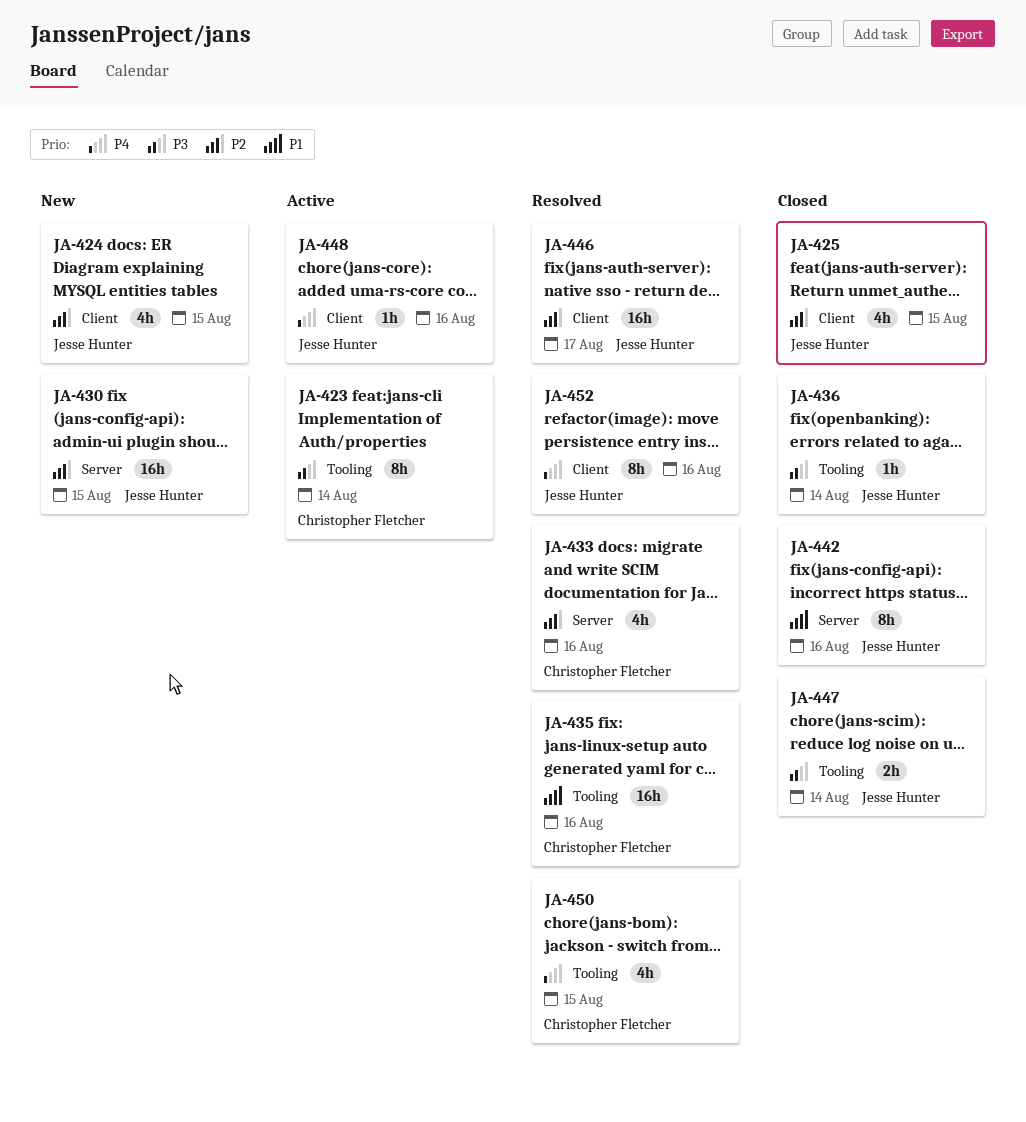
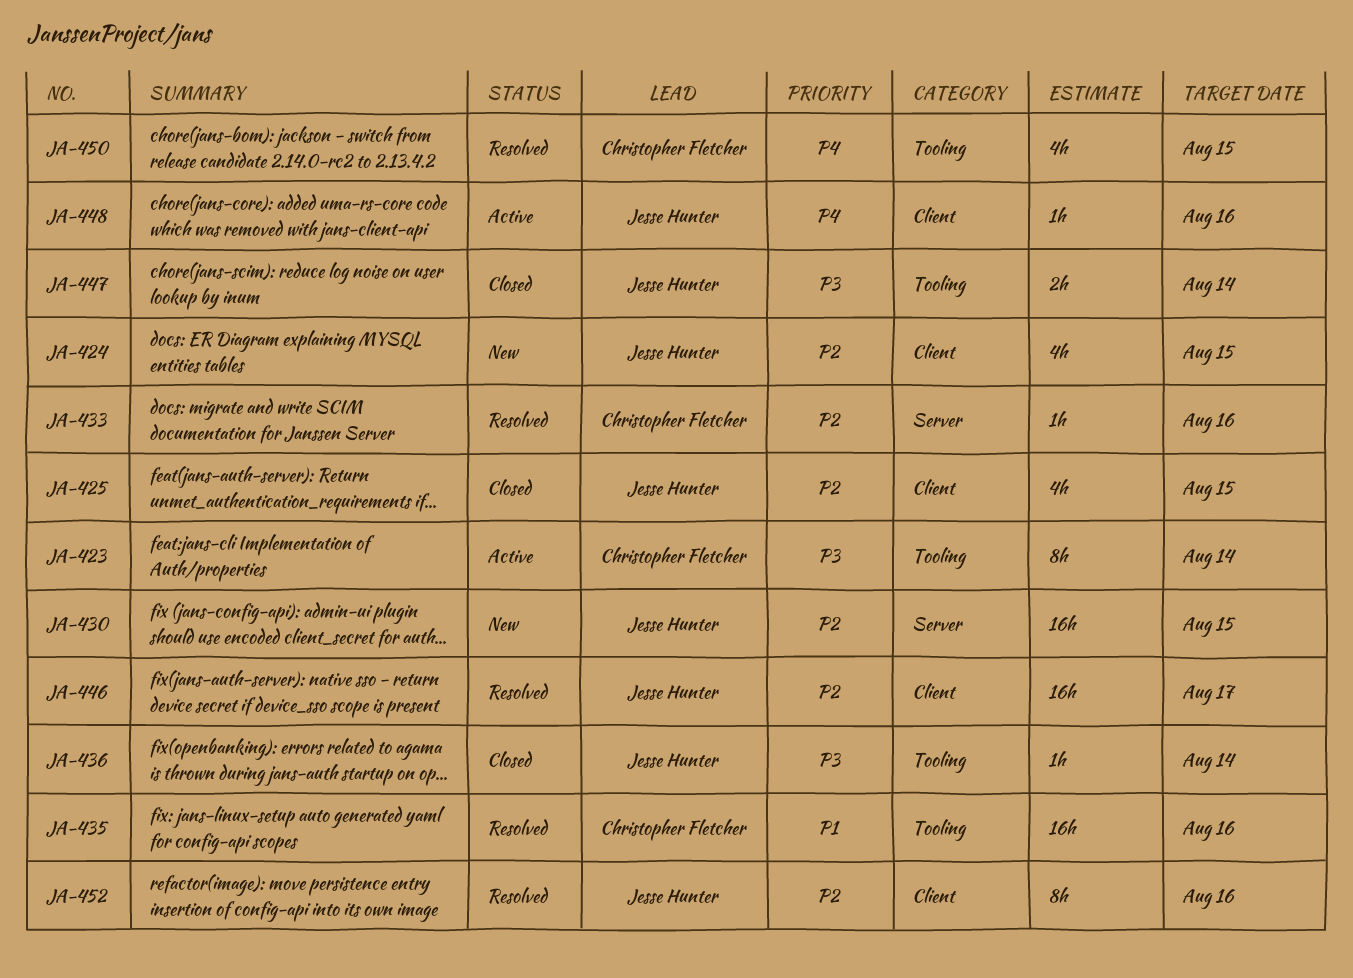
JA-433, estimate: 4h -> 1h
JA-442: present -> none
JA-452, priority: P4 -> P2

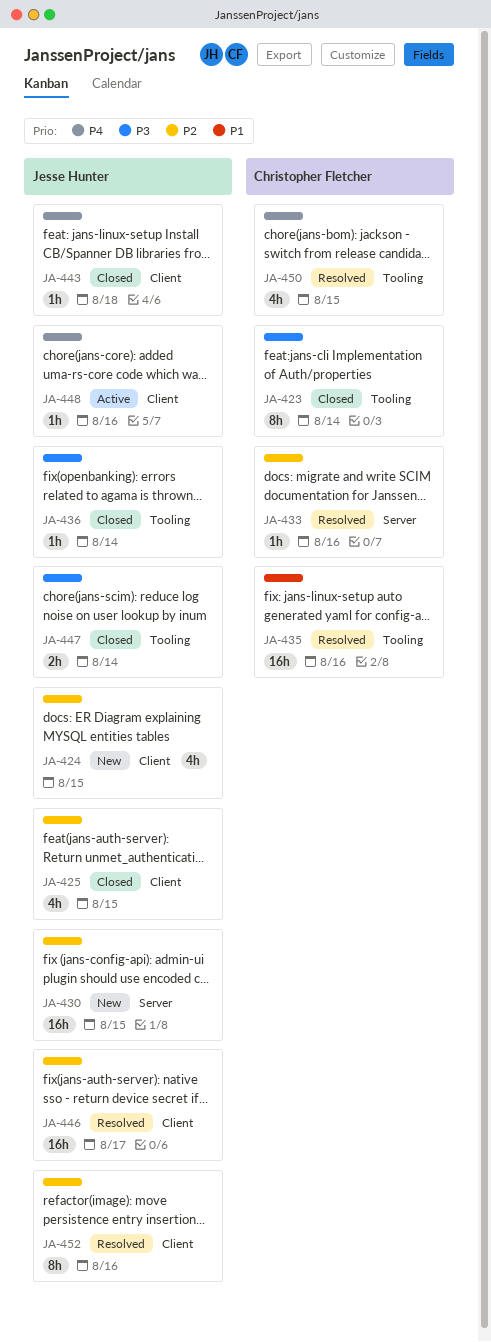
JA-423, status: Active -> Closed
JA-443: none -> present

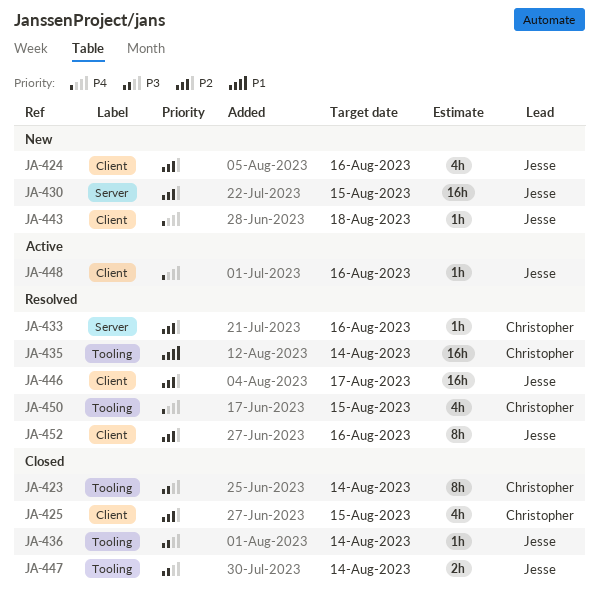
JA-424, due: Aug 15 -> Aug 16
JA-425, owner: Jesse Hunter -> Christopher Fletcher
JA-435, due: Aug 16 -> Aug 14
JA-443, status: Closed -> New

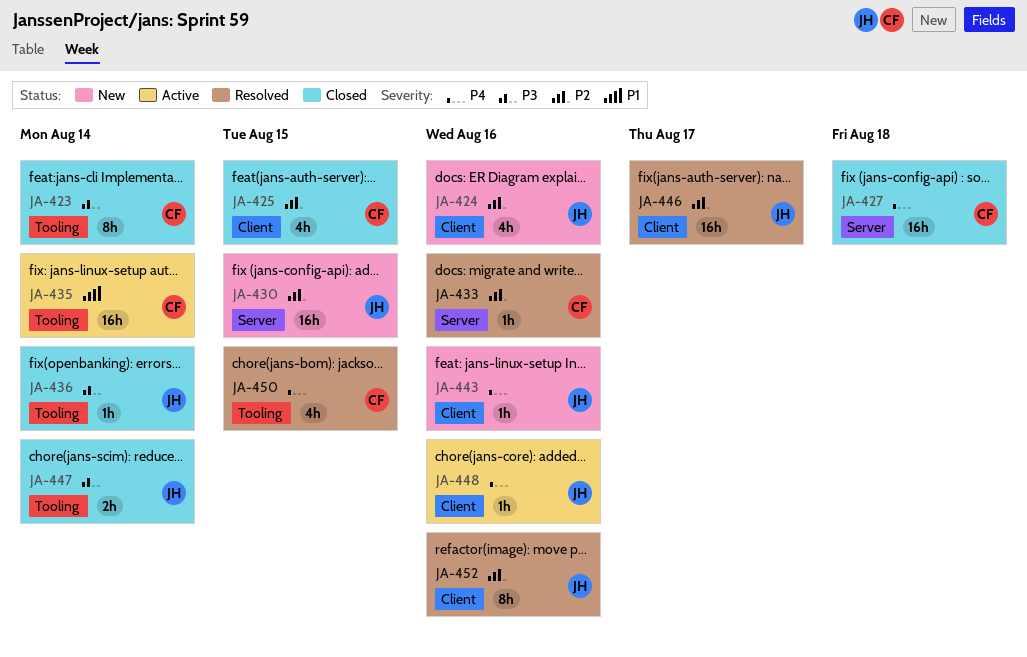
JA-427: none -> present
JA-435, status: Resolved -> Active
JA-443, due: Aug 18 -> Aug 16

